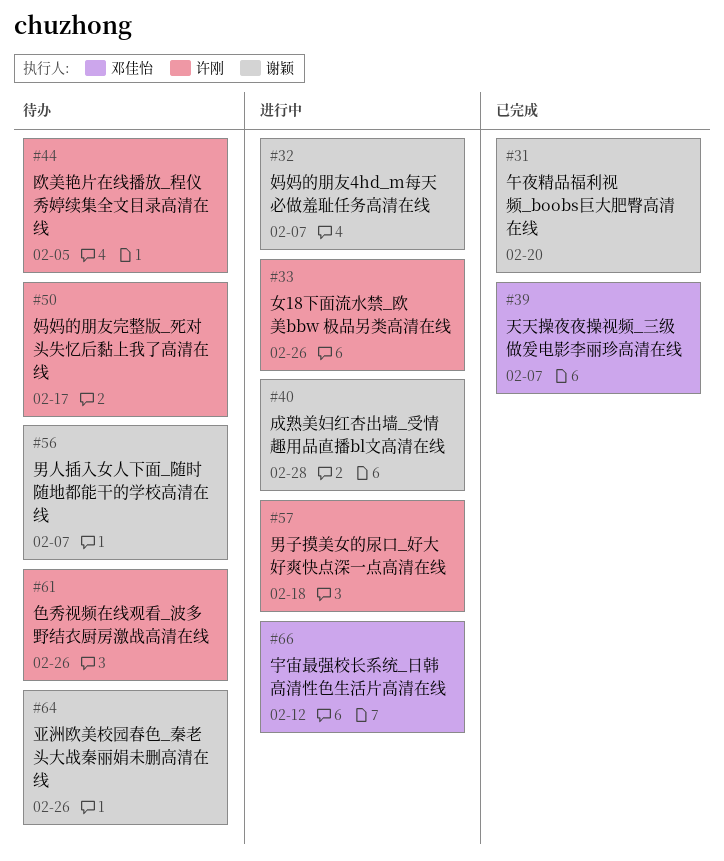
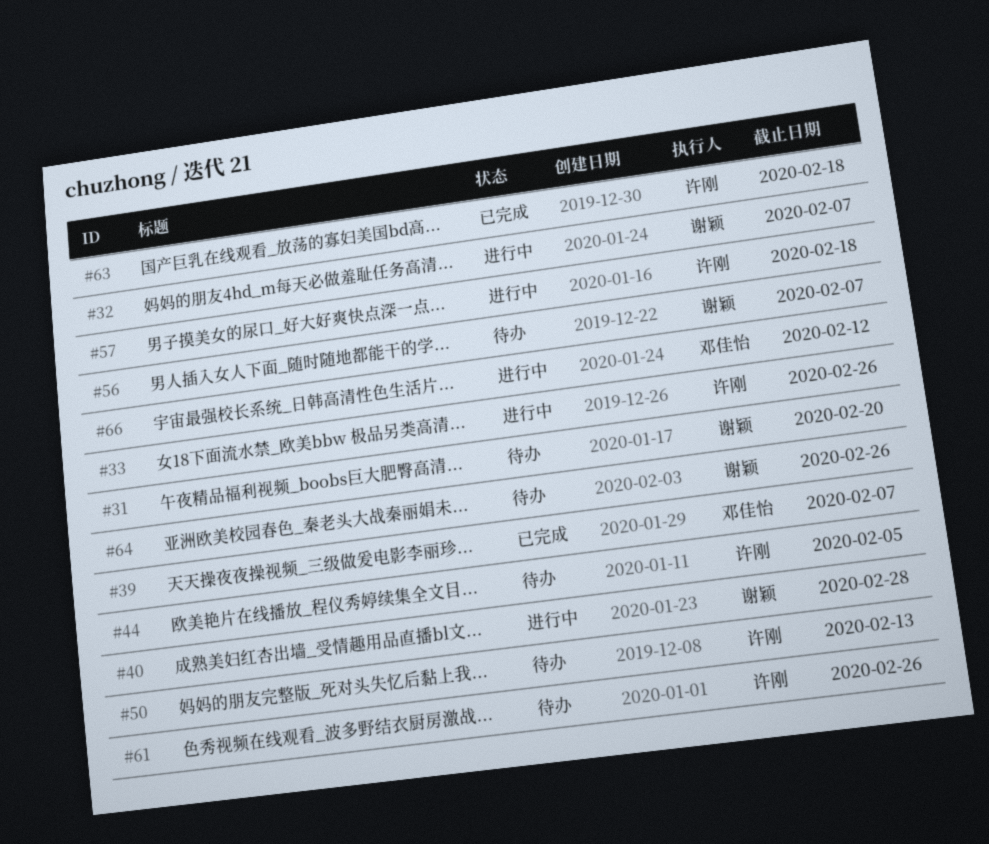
#31, status: 已完成 -> 待办
#50, due: Feb 17 -> Feb 13
#63: none -> present

